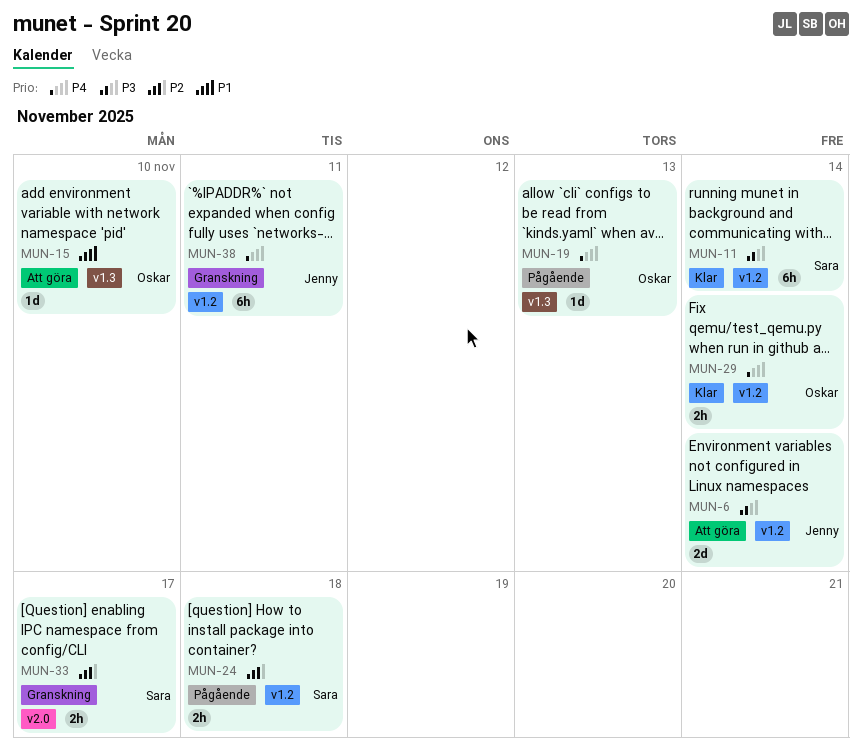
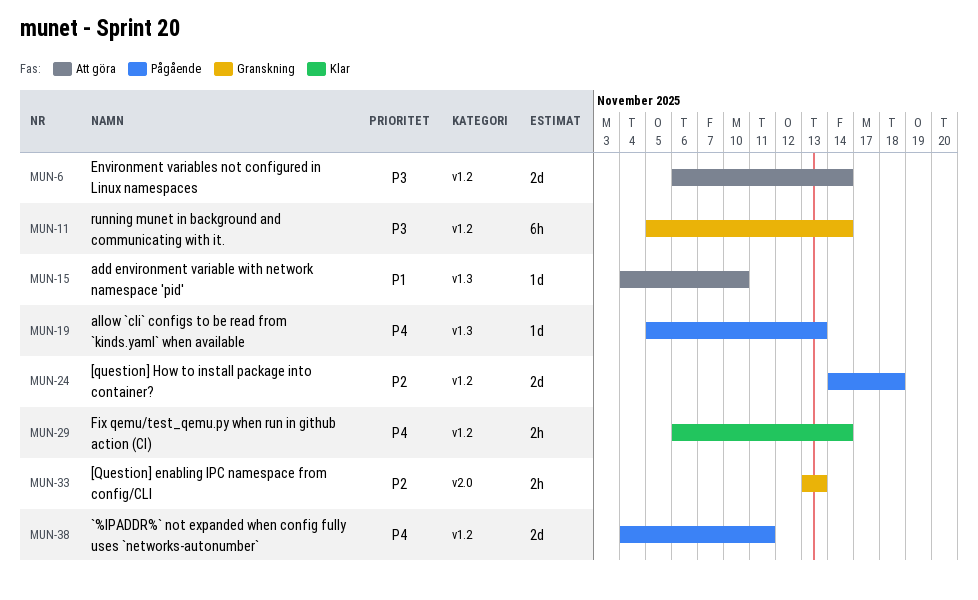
MUN-11, status: Klar -> Granskning
MUN-24, estimate: 2h -> 2d
MUN-33, due: Nov 17 -> Nov 13
MUN-38, status: Granskning -> Pågående
MUN-38, estimate: 6h -> 2d

